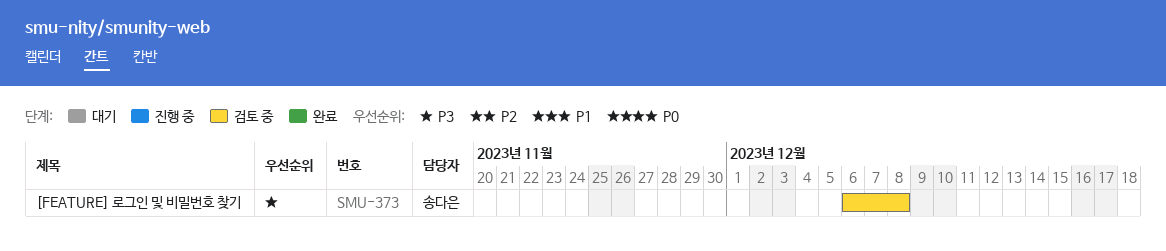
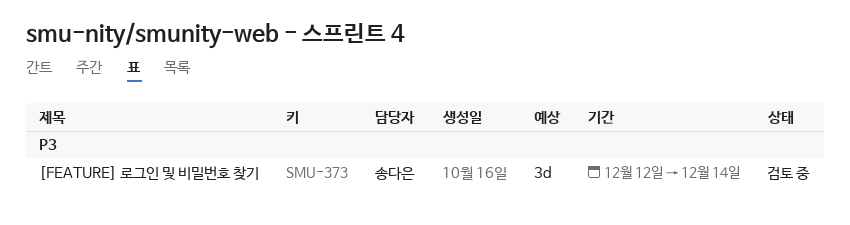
SMU-373, start: Dec 6 -> Dec 12
SMU-373, due: Dec 8 -> Dec 14

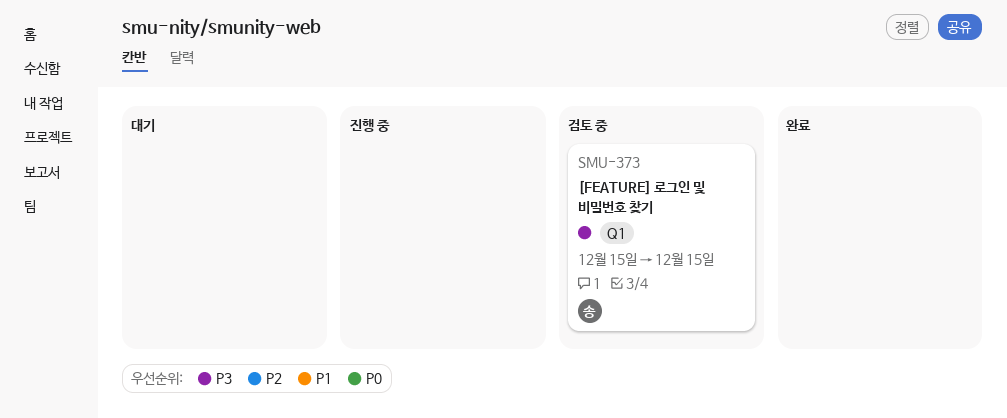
SMU-373, start: Dec 12 -> Dec 15
SMU-373, due: Dec 14 -> Dec 15

